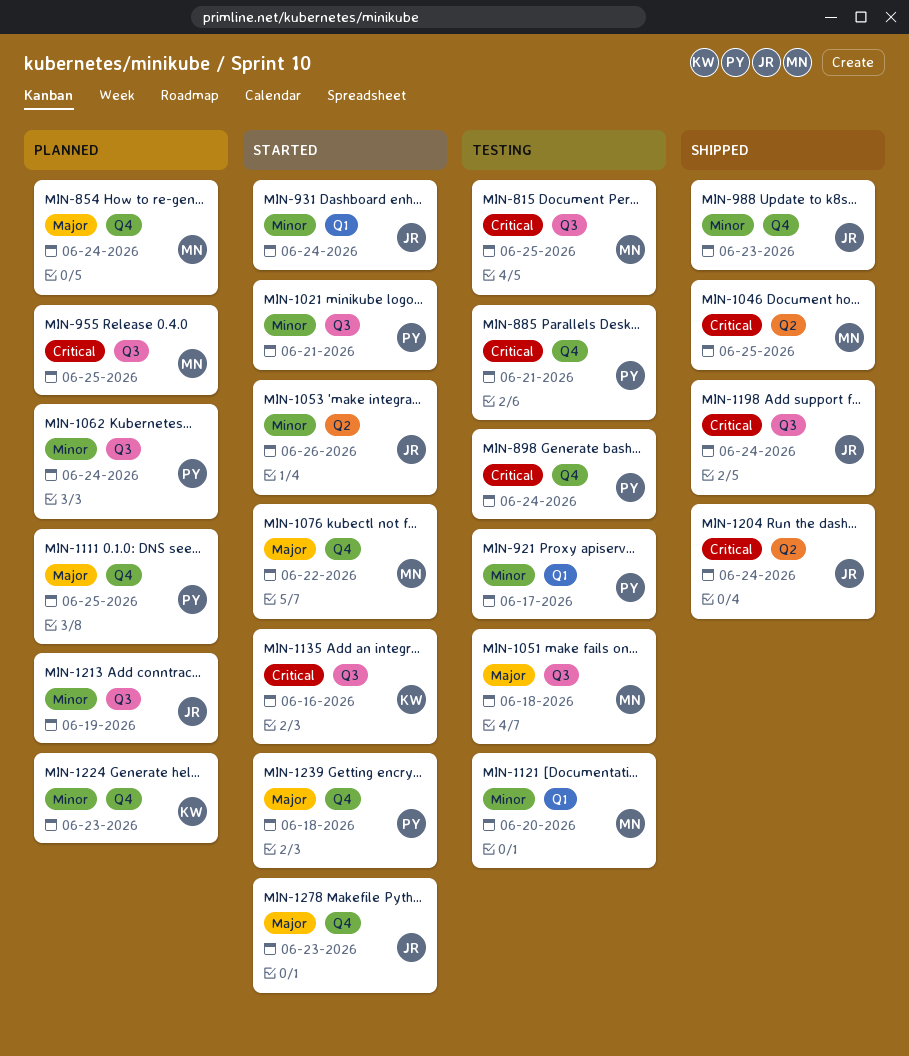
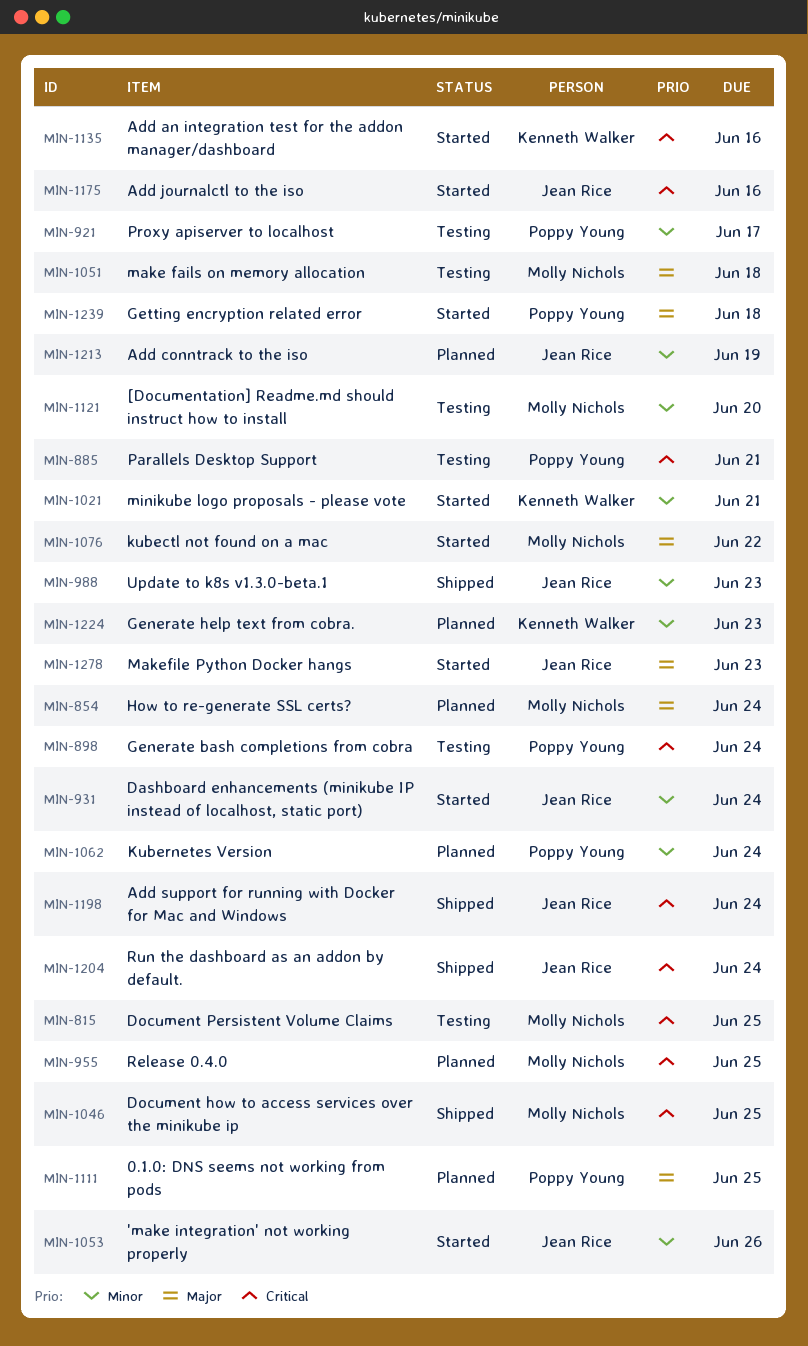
MIN-1021, owner: Poppy Young -> Kenneth Walker
MIN-1175: none -> present

